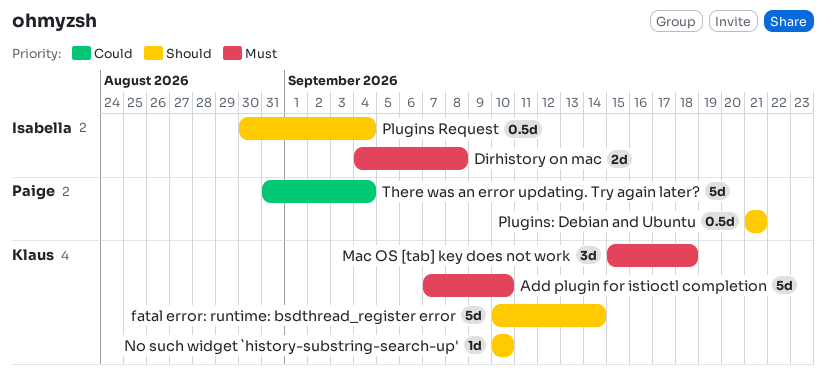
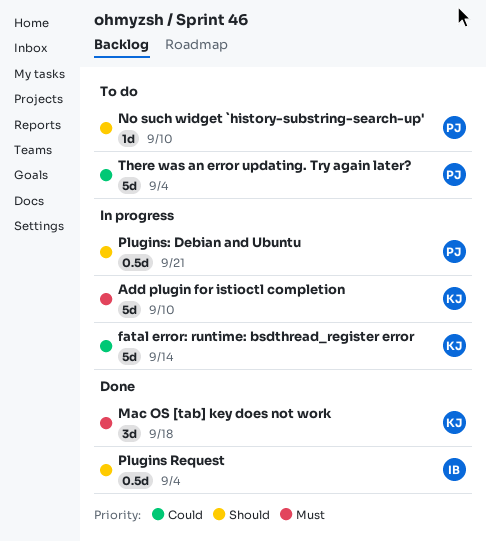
Dirhistory on mac: present -> none
fatal error: runtime: bsdthread_register error, priority: Should -> Could
No such widget `history-substring-search-up', owner: Klaus -> Paige

